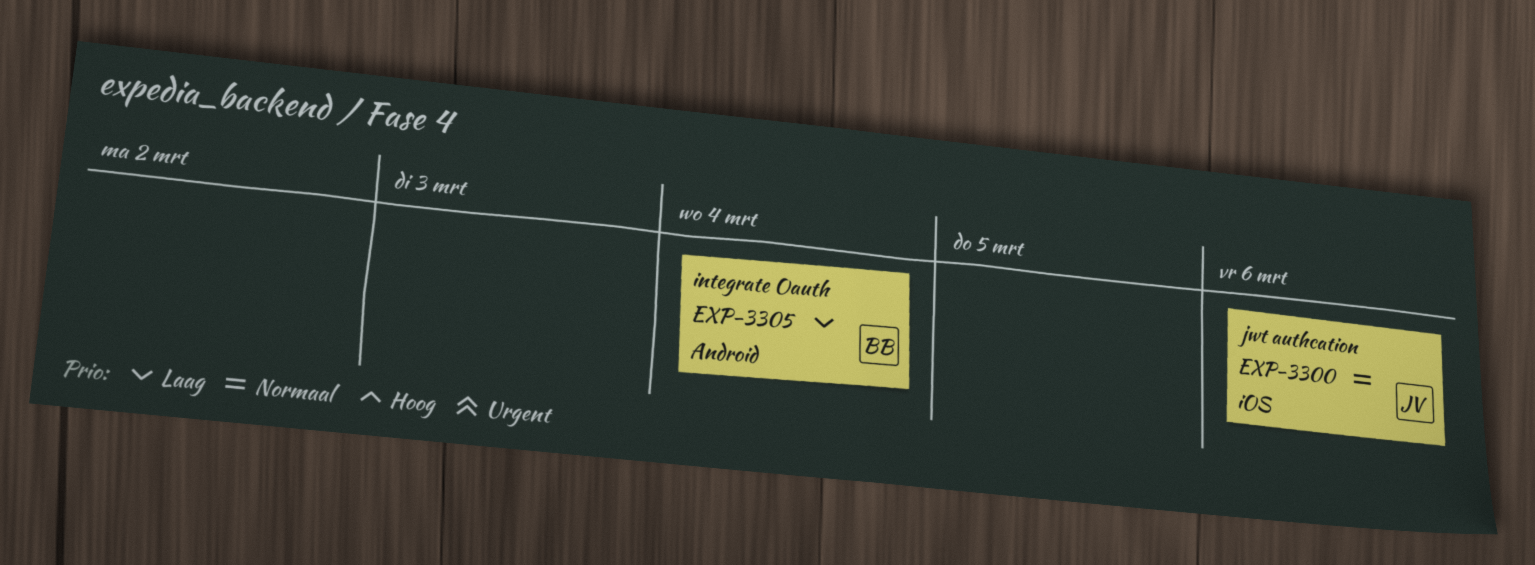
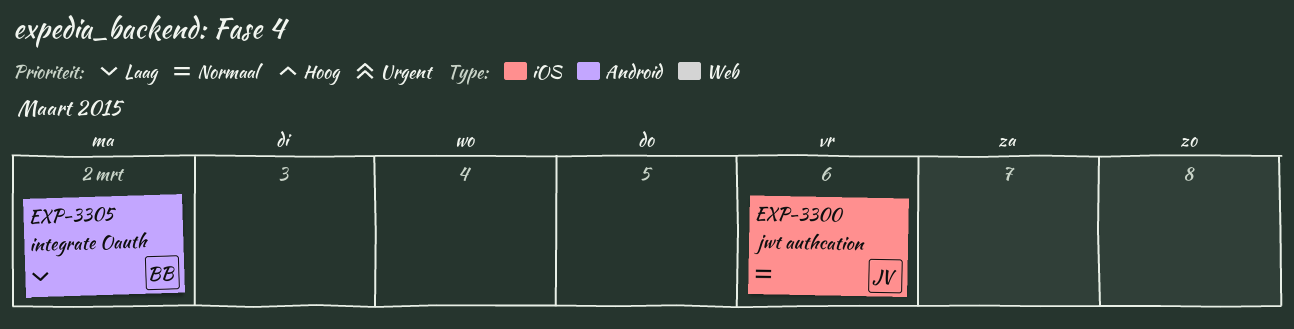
EXP-3305, due: Mar 4 -> Mar 2

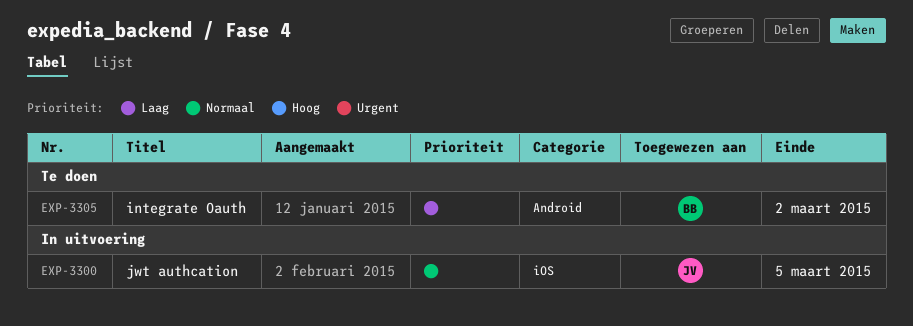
EXP-3300, due: Mar 6 -> Mar 5

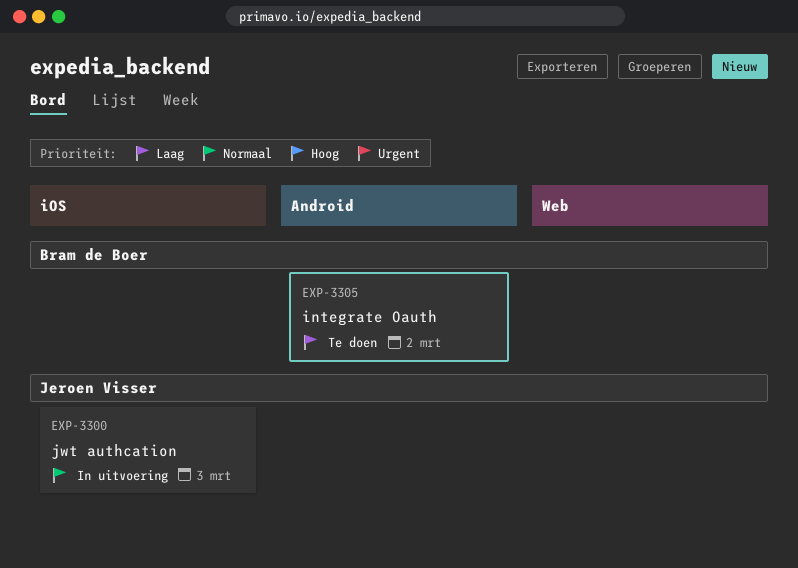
EXP-3300, due: Mar 5 -> Mar 3

